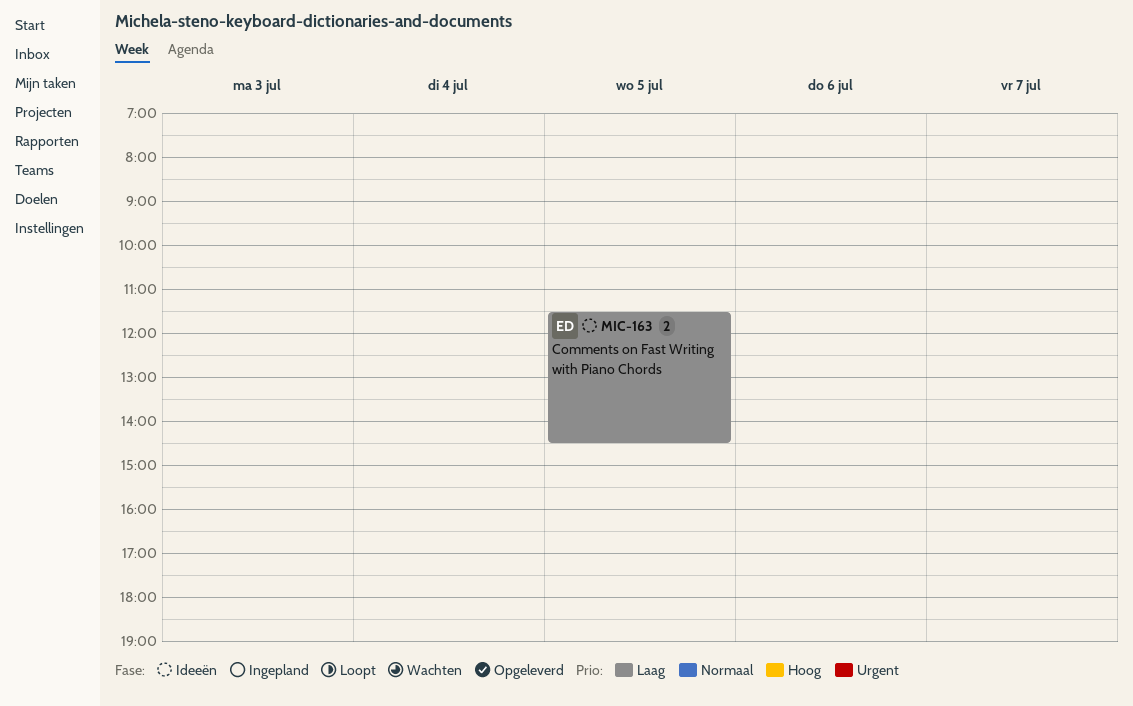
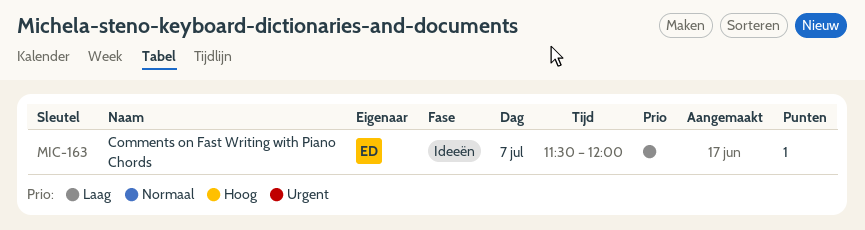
MIC-163, estimate: 2 -> 1
MIC-163, day: Jul 5 -> Jul 7
MIC-163, ends: 14:30 -> 12:00

